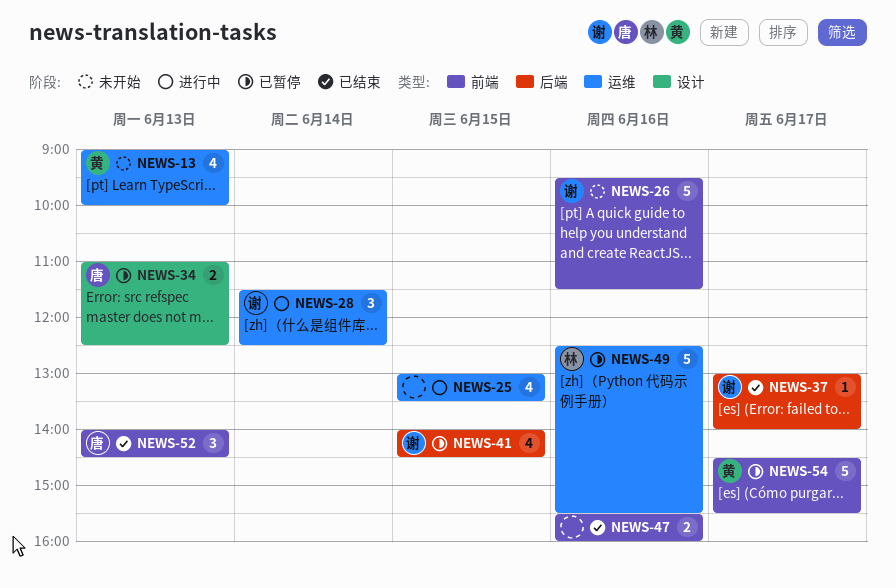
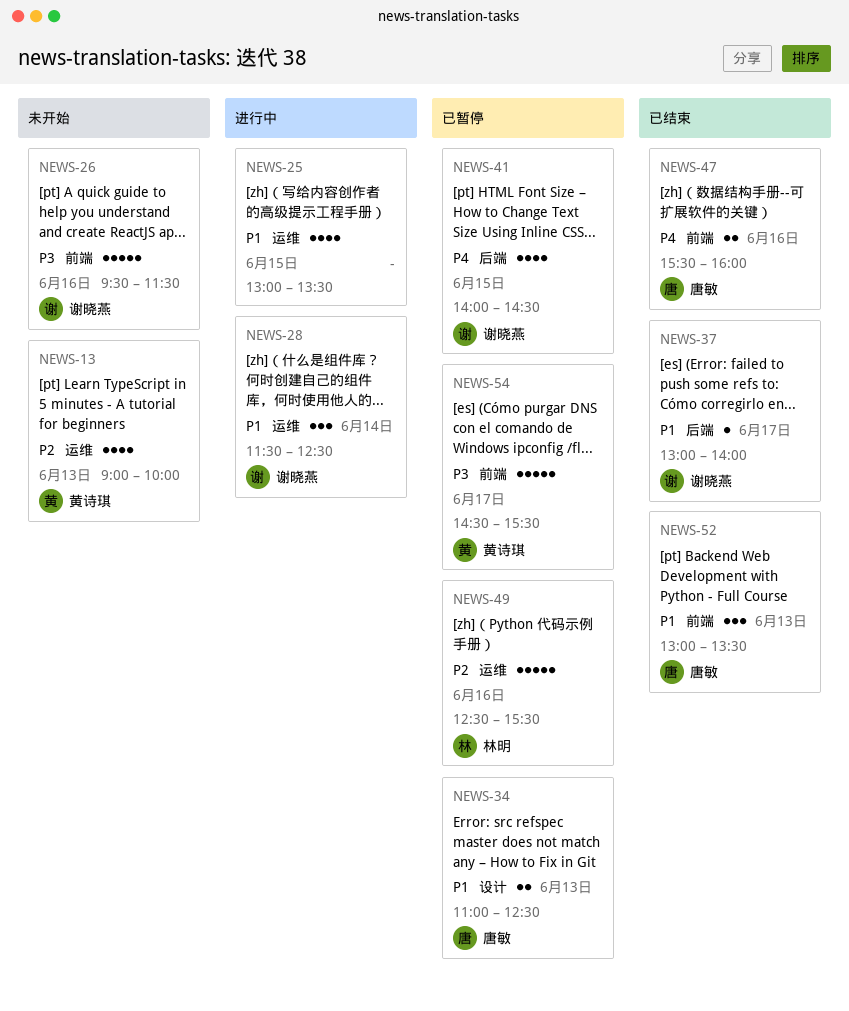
NEWS-47, owner: none -> 唐敏
NEWS-52, begins: 14:00 -> 13:00
NEWS-52, ends: 14:30 -> 13:30

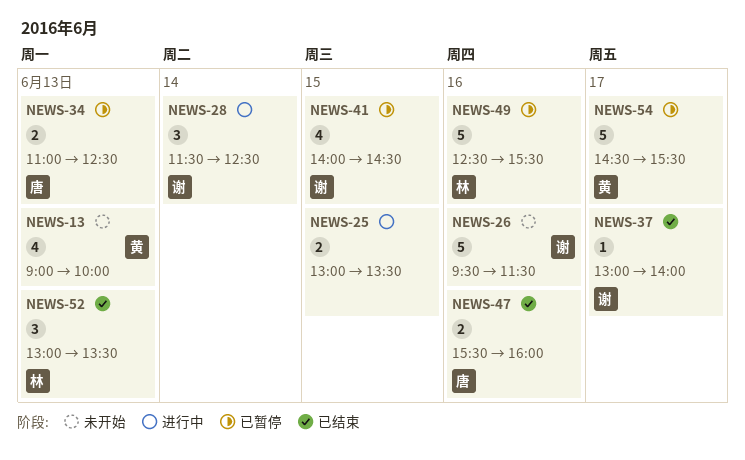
NEWS-25, estimate: 4 -> 2
NEWS-52, owner: 唐敏 -> 林明

